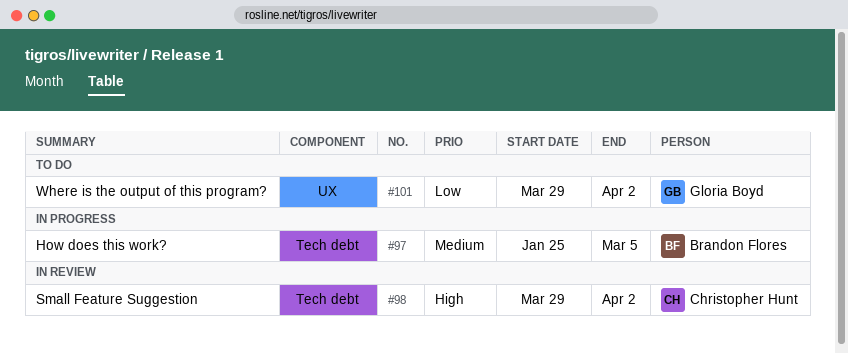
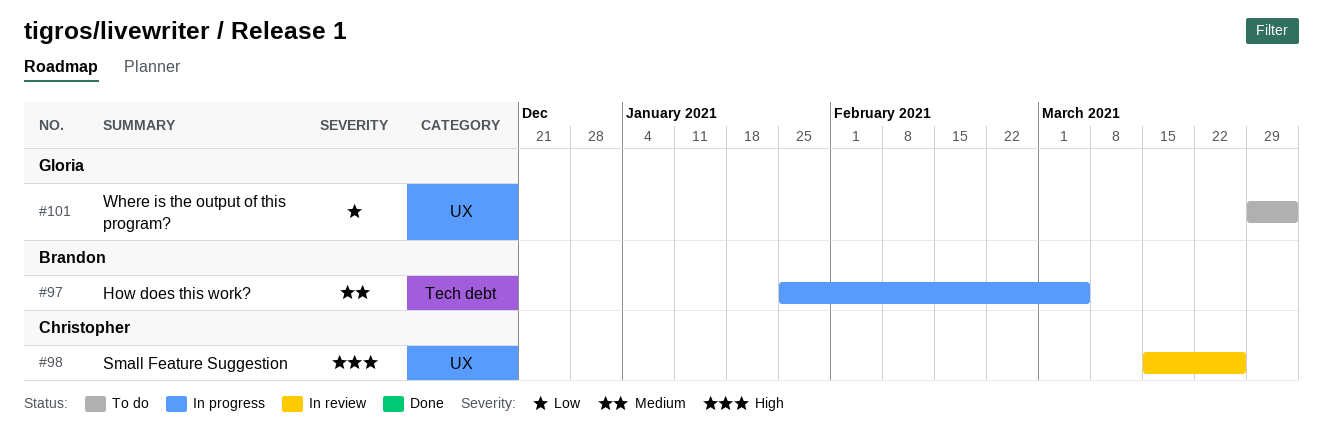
#98, label: Tech debt -> UX
#98, start: Mar 29 -> Mar 15
#98, due: Apr 2 -> Mar 26

